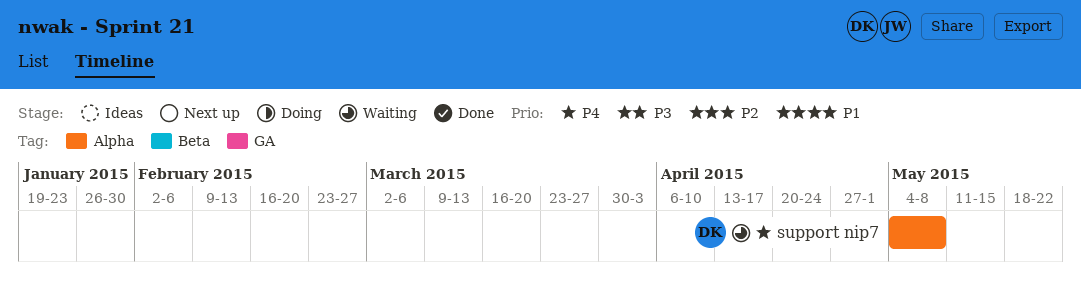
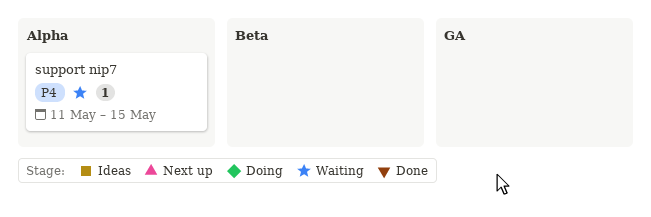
support nip7, start: May 4 -> May 11
support nip7, due: May 8 -> May 15

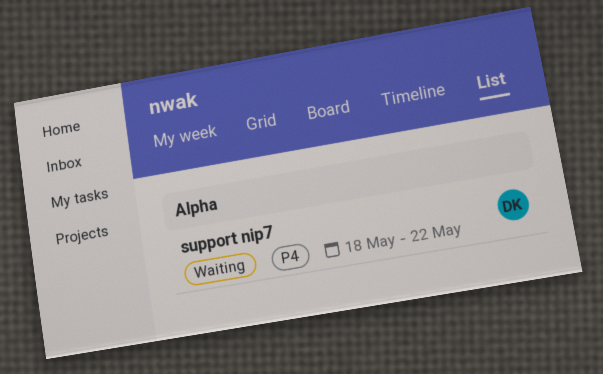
support nip7, start: May 11 -> May 18
support nip7, due: May 15 -> May 22

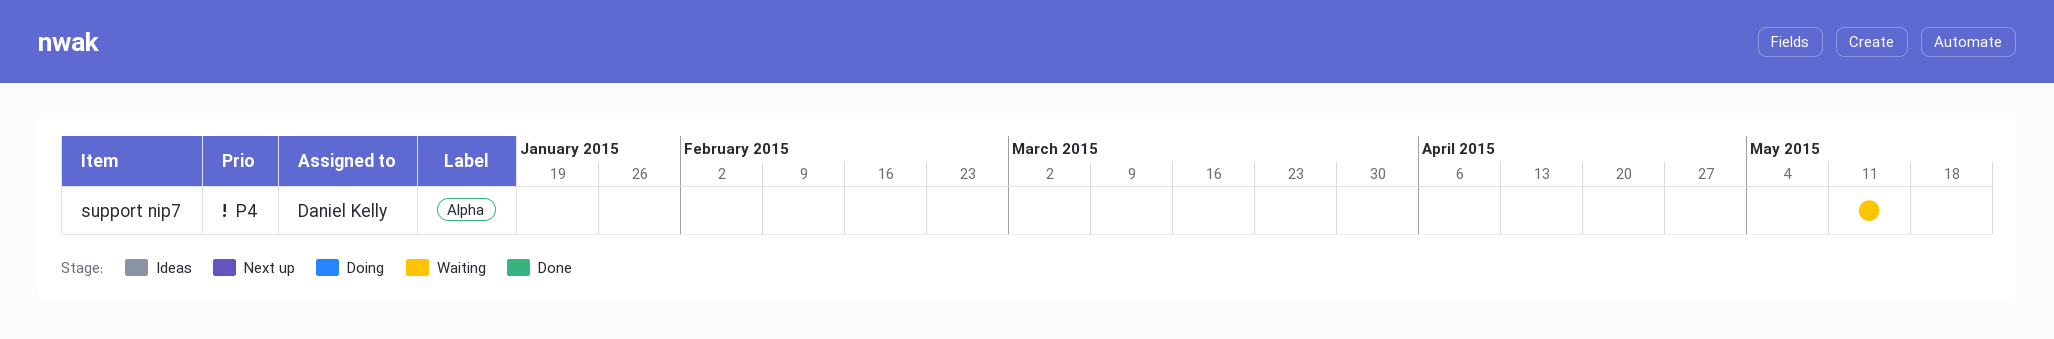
support nip7, start: May 18 -> May 11
support nip7, due: May 22 -> May 15

